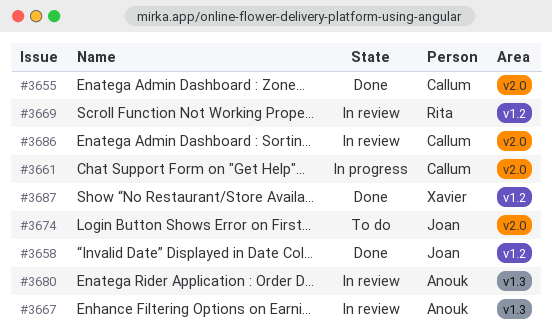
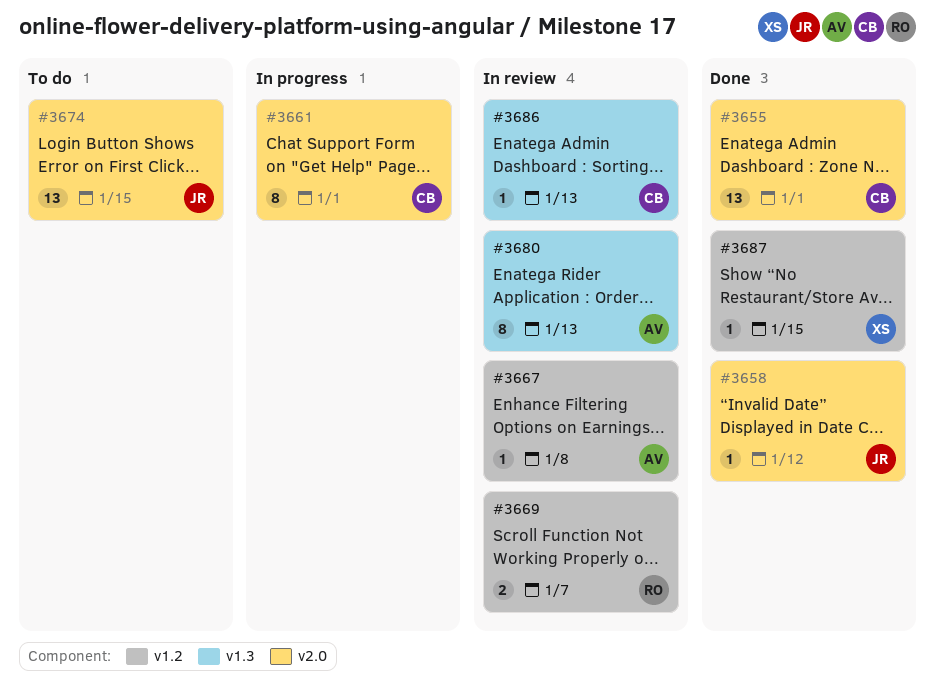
#3658, label: v1.2 -> v2.0
#3667, label: v1.3 -> v1.2
#3686, label: v2.0 -> v1.3

